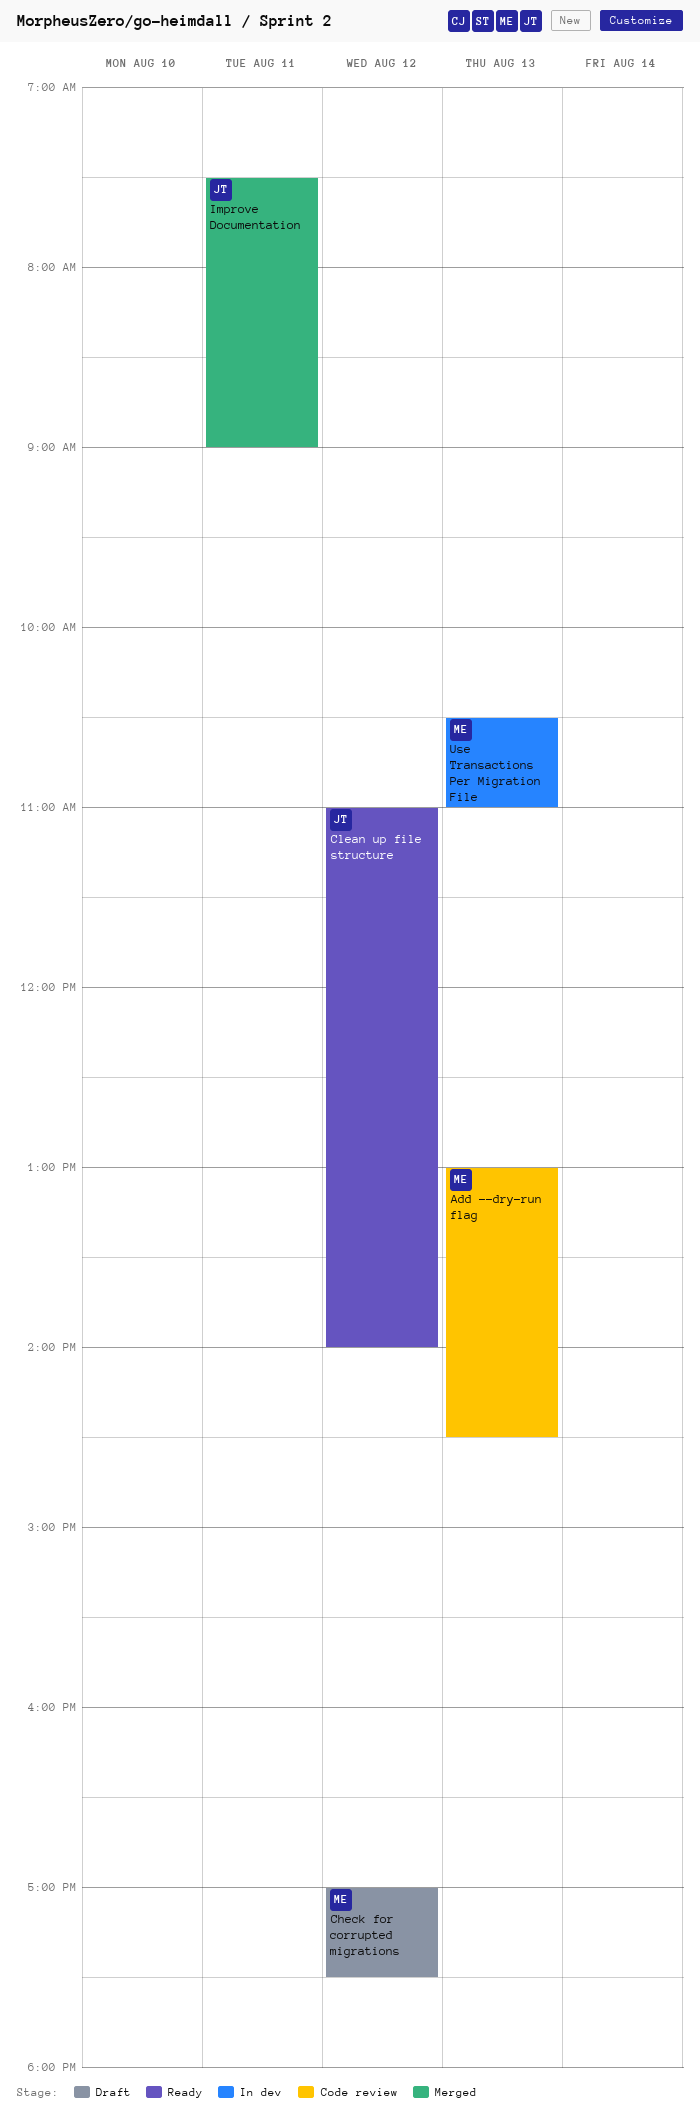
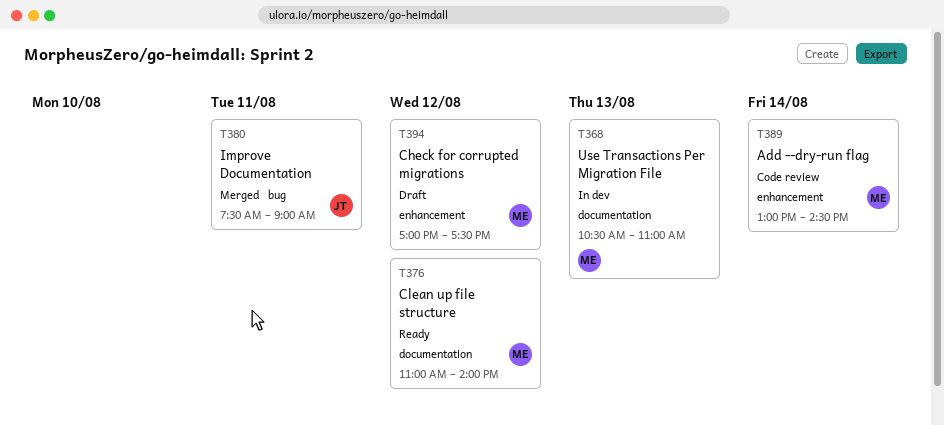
Add --dry-run flag, day: Aug 13 -> Aug 14
Clean up file structure, owner: JT -> ME

